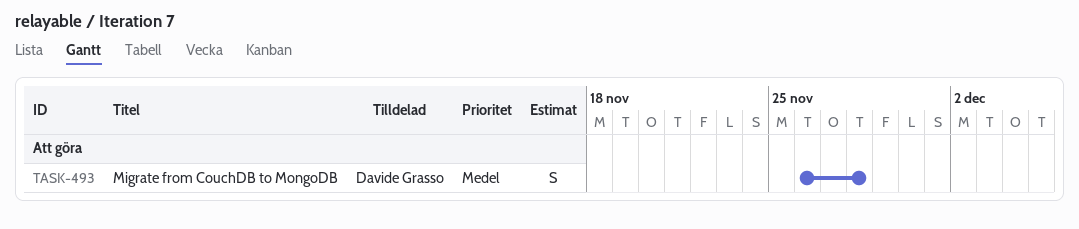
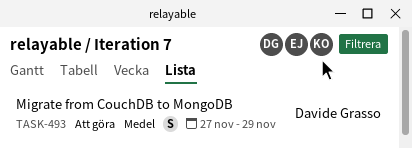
TASK-493, start: Nov 26 -> Nov 27
TASK-493, due: Nov 28 -> Nov 29

